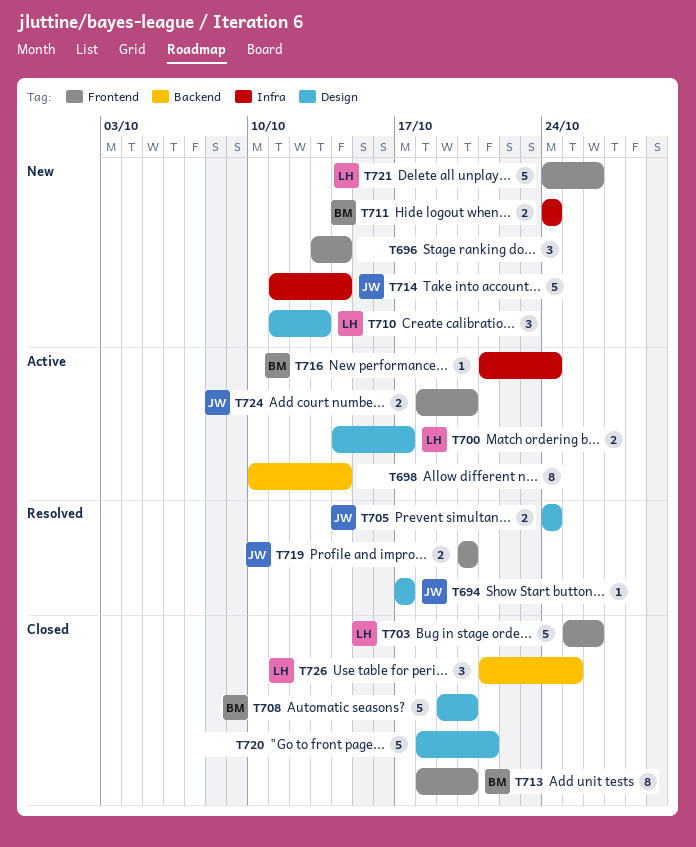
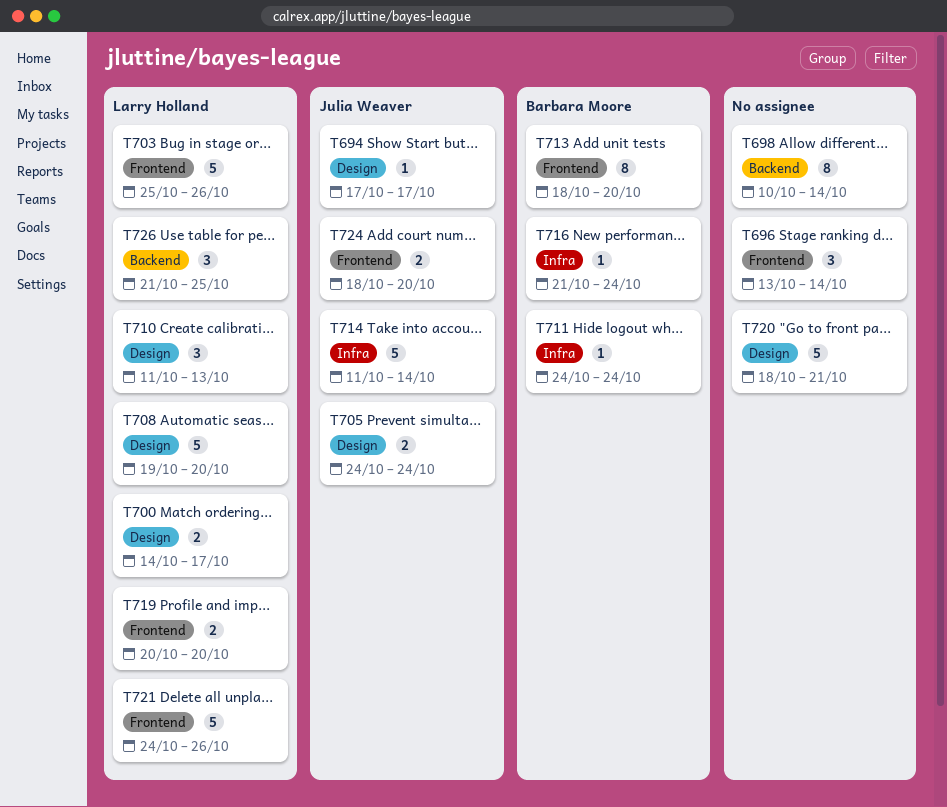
T708, owner: Barbara Moore -> Larry Holland
T711, estimate: 2 -> 1
T719, owner: Julia Weaver -> Larry Holland

